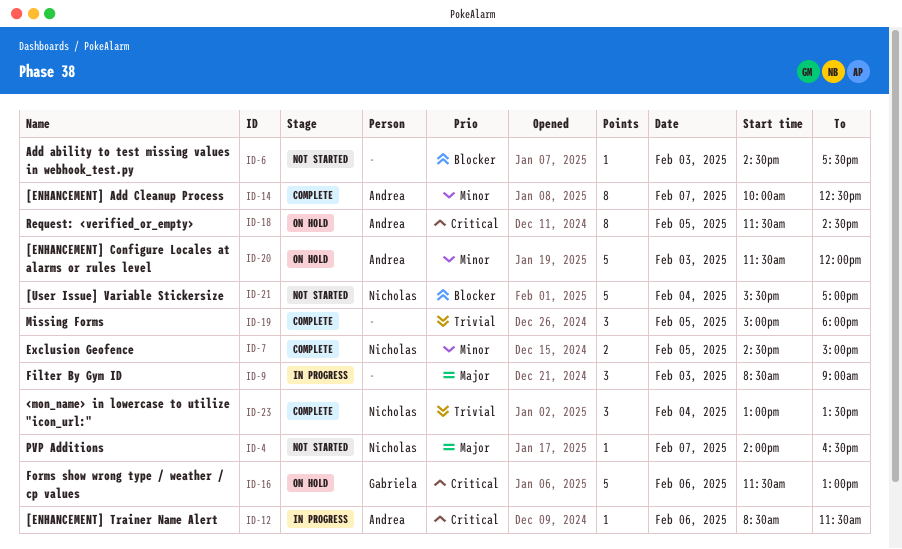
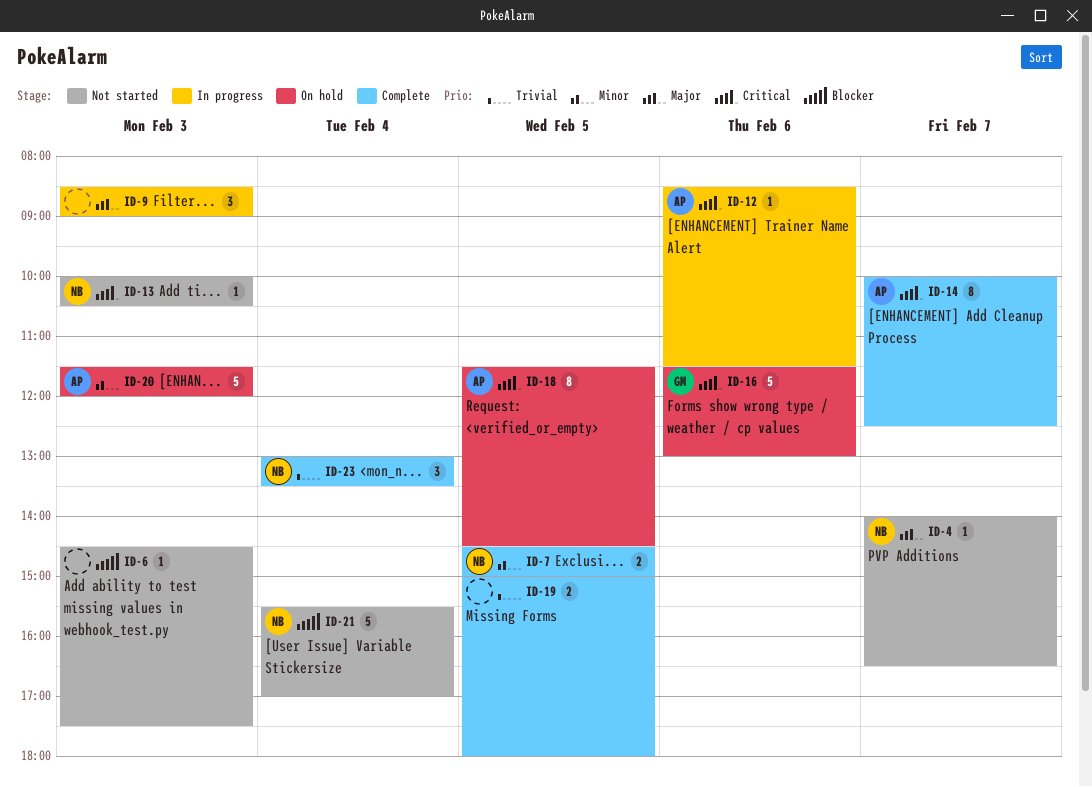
ID-13: none -> present
ID-14, priority: Minor -> Critical
ID-19, estimate: 3 -> 2

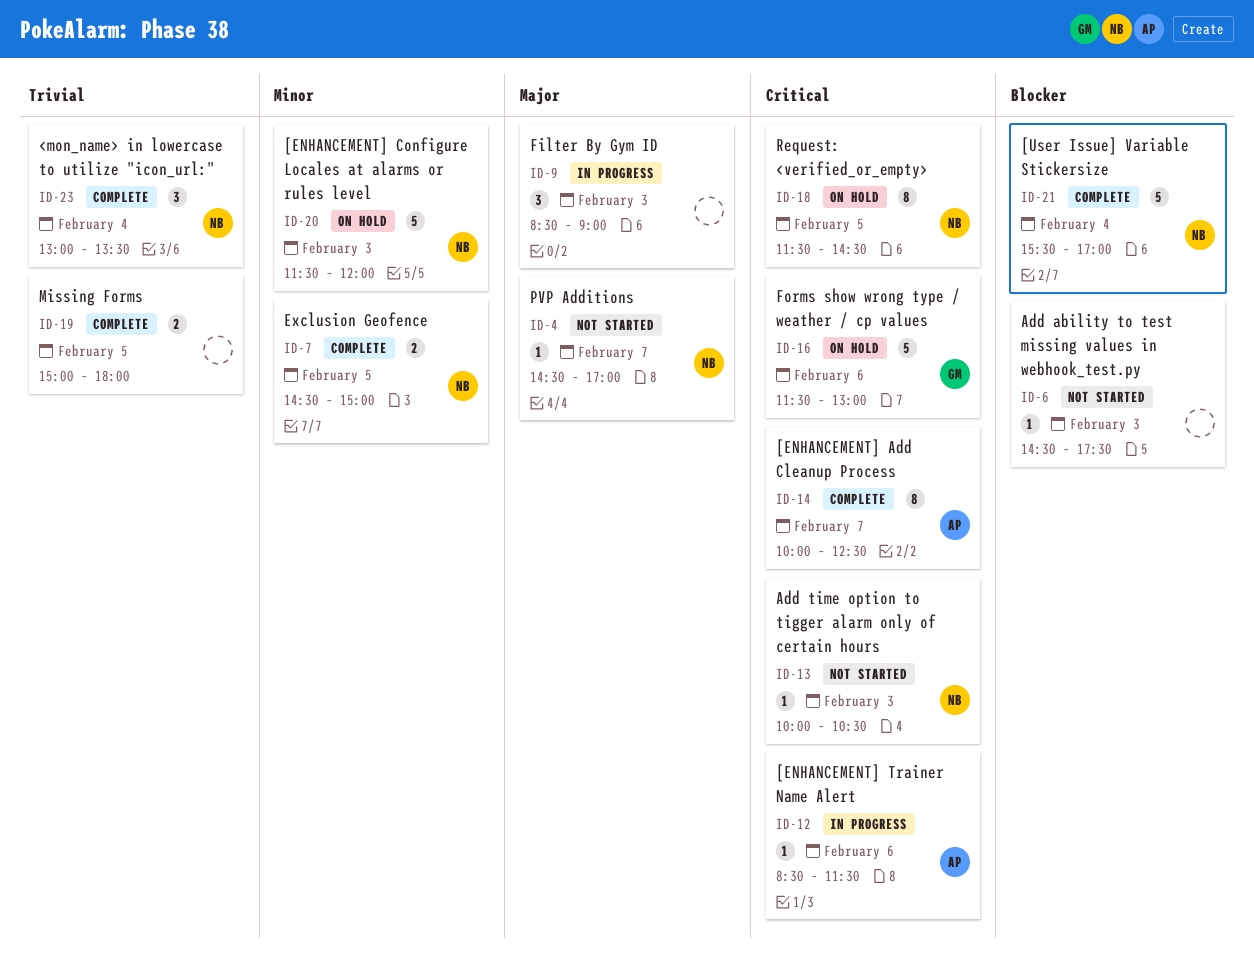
ID-4, begins: 14:00 -> 14:30
ID-4, ends: 16:30 -> 17:00
ID-18, owner: AP -> NB
ID-20, owner: AP -> NB
ID-21, status: Not started -> Complete

